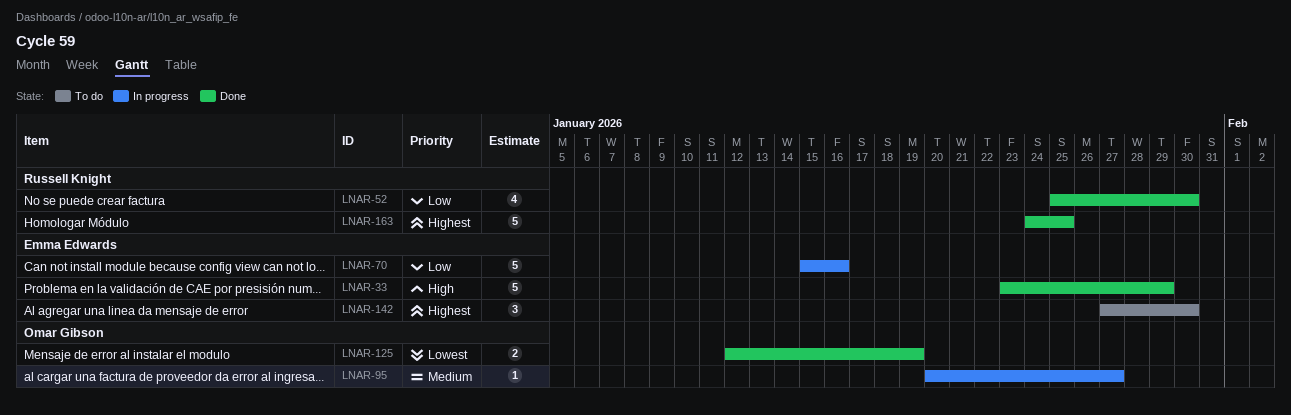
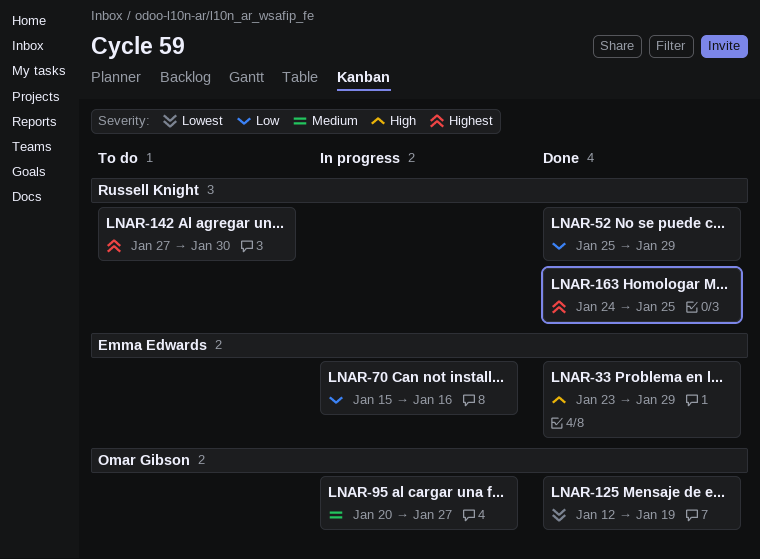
LNAR-52, due: Jan 30 -> Jan 29
LNAR-142, owner: Emma Edwards -> Russell Knight

